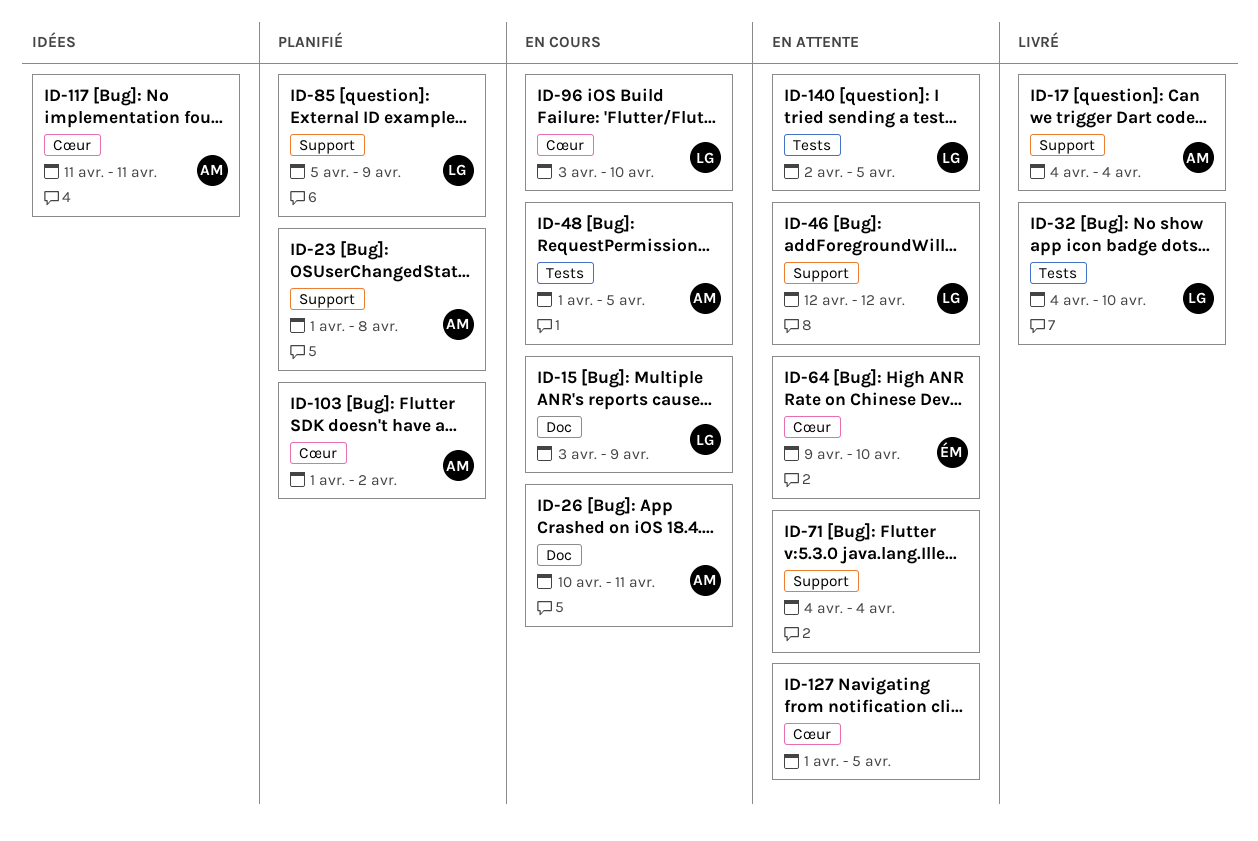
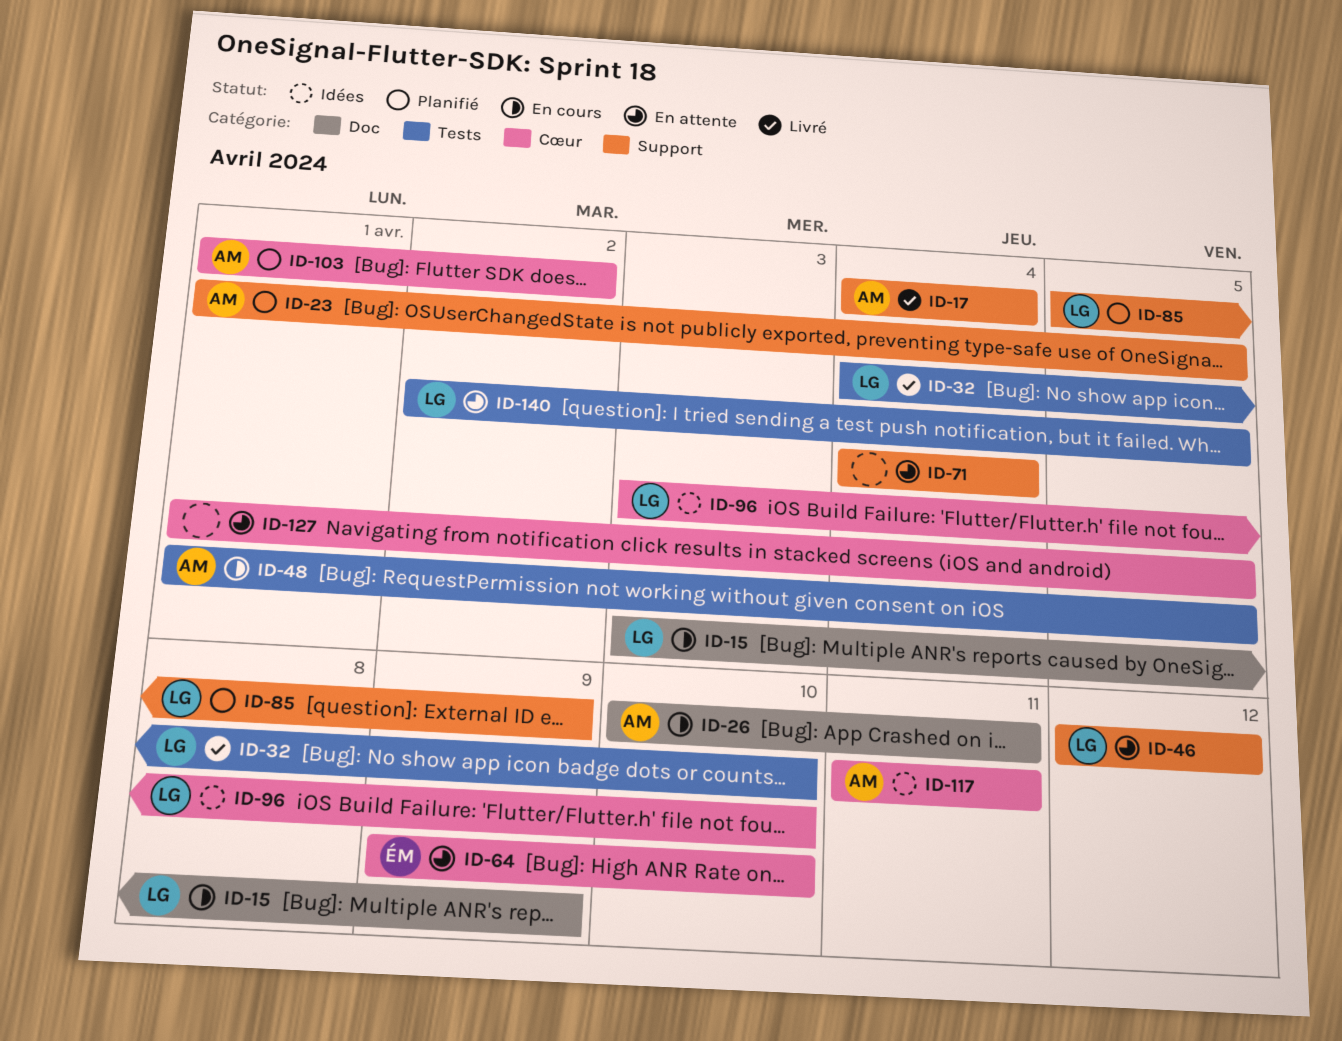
ID-23, due: Apr 8 -> Apr 5
ID-96, status: En cours -> Idées

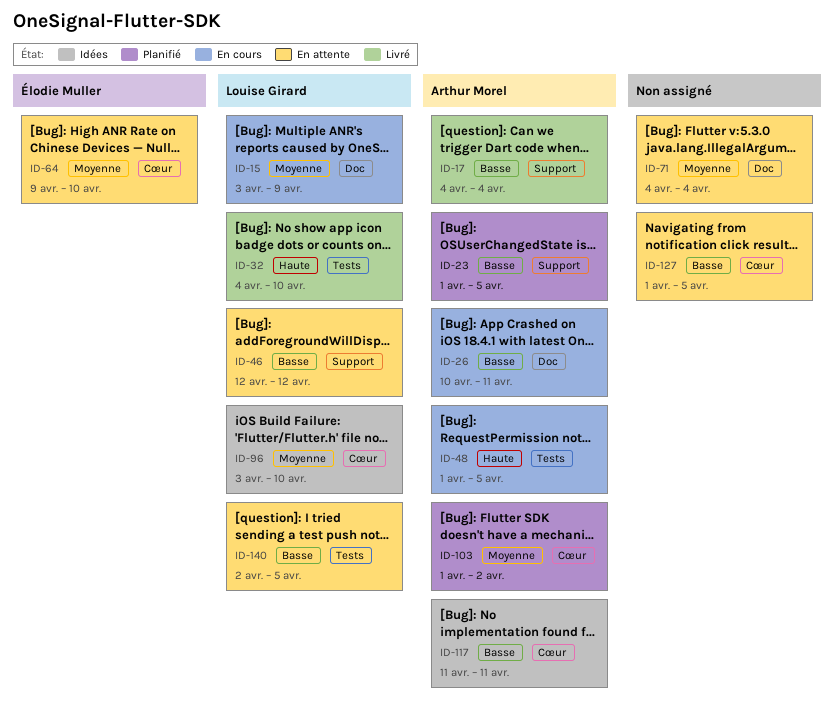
ID-71, label: Support -> Doc
ID-85: present -> none

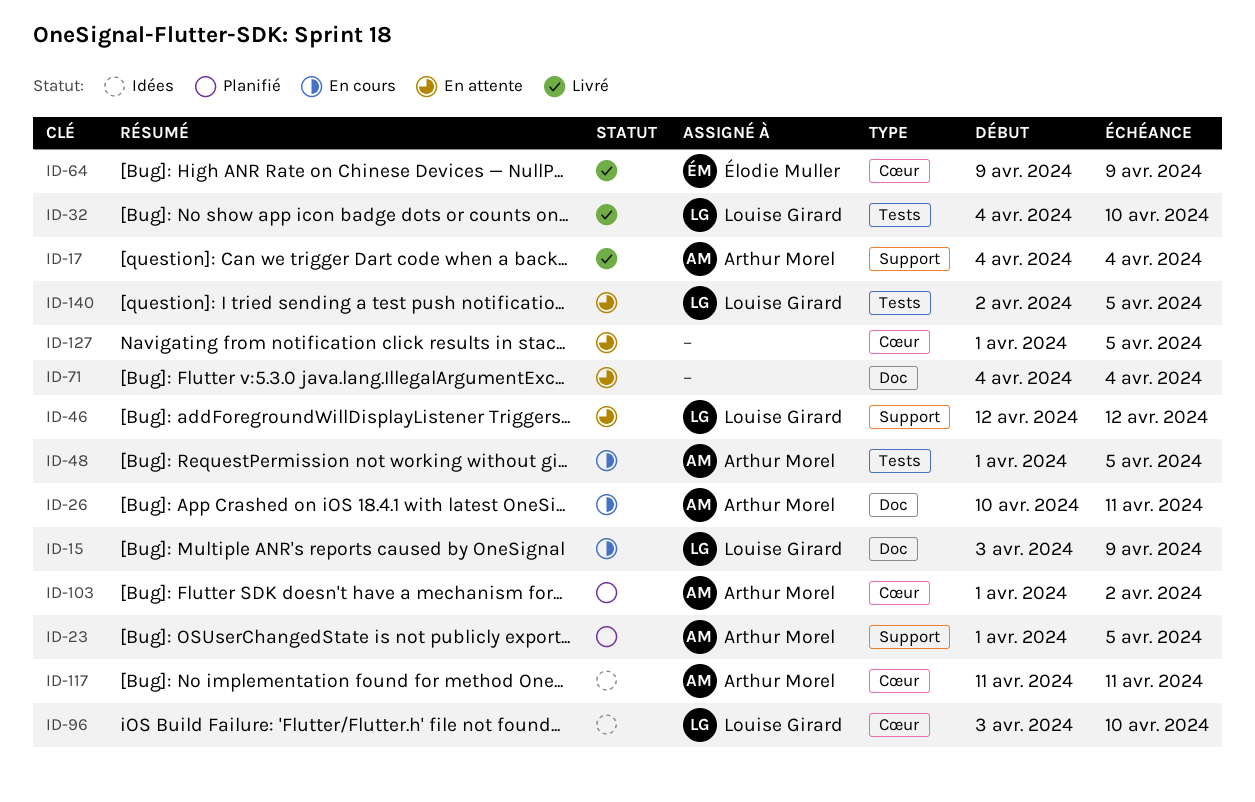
ID-64, status: En attente -> Livré
ID-64, due: Apr 10 -> Apr 9

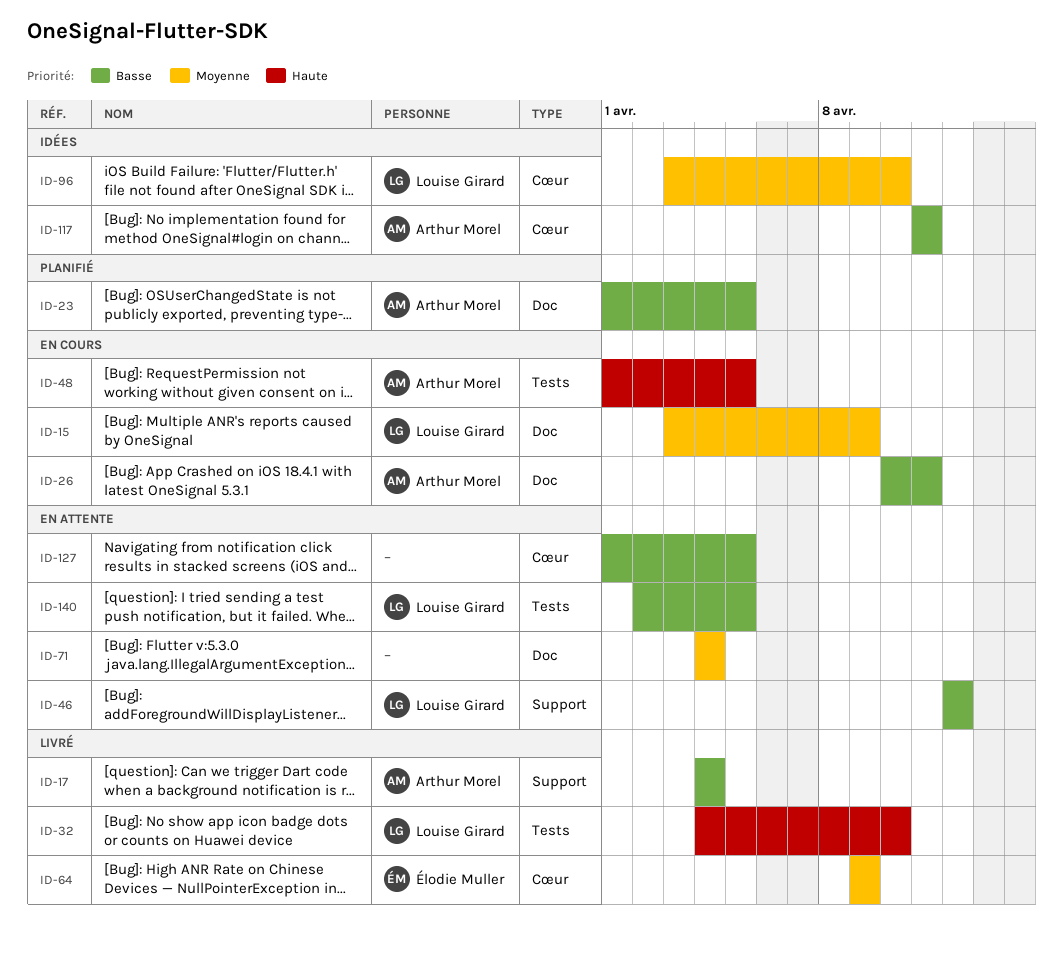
ID-23, label: Support -> Doc
ID-103: present -> none

